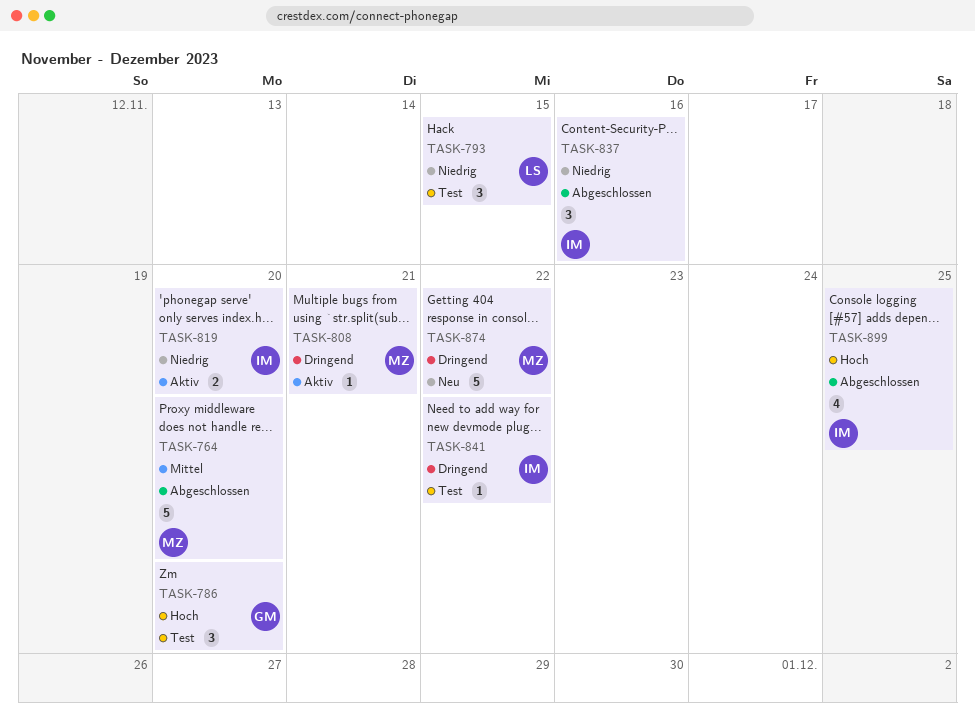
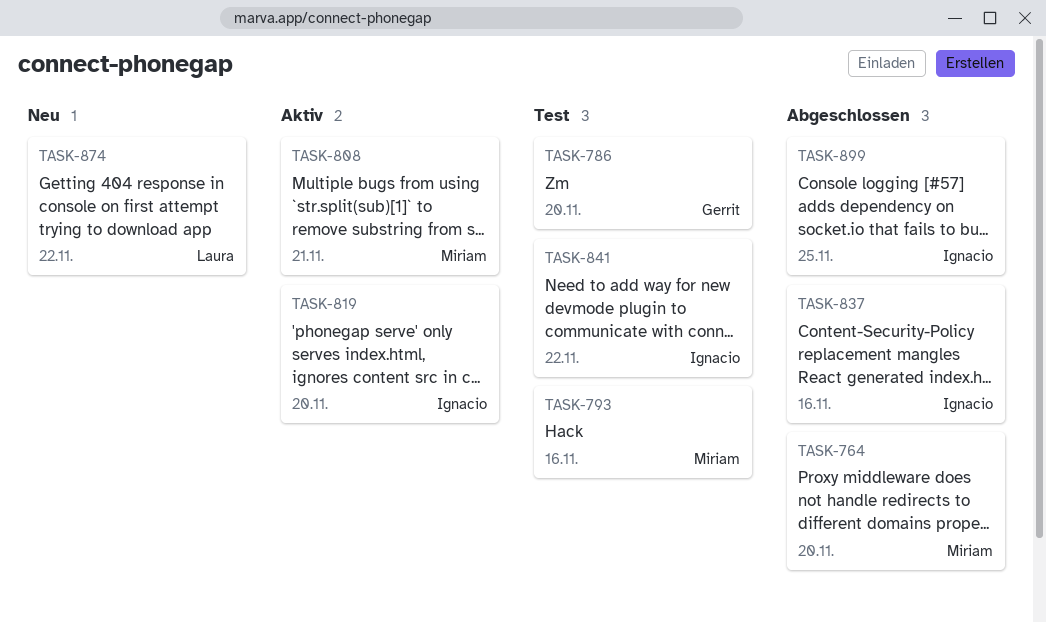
TASK-793, owner: Laura -> Miriam
TASK-793, due: Nov 15 -> Nov 16
TASK-874, owner: Miriam -> Laura

